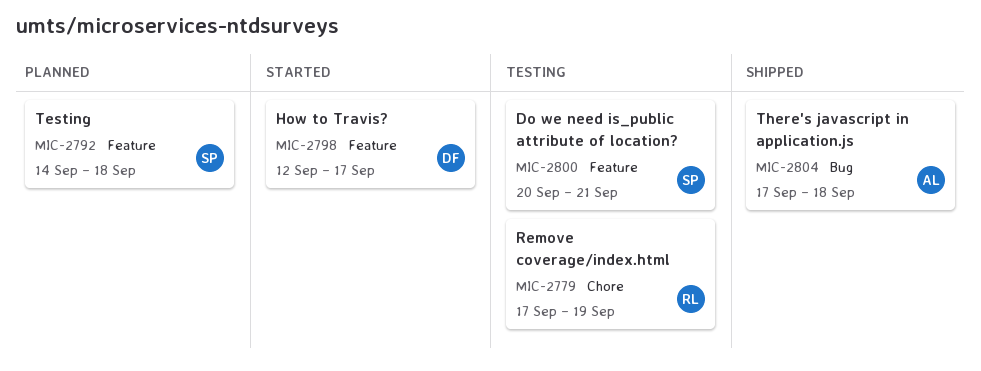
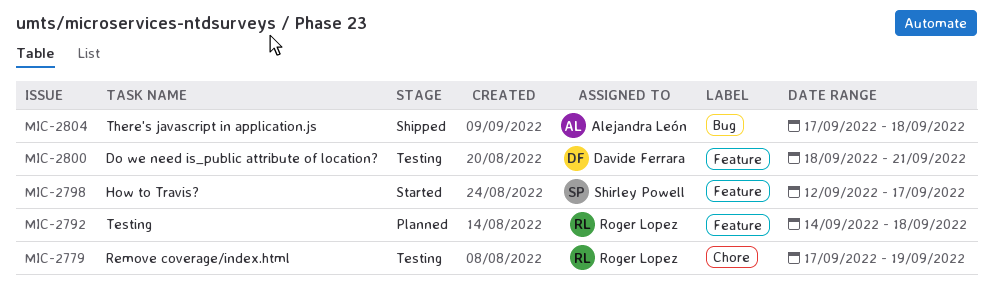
MIC-2792, owner: Shirley Powell -> Roger Lopez
MIC-2798, owner: Davide Ferrara -> Shirley Powell
MIC-2800, owner: Shirley Powell -> Davide Ferrara
MIC-2800, start: Sep 20 -> Sep 18

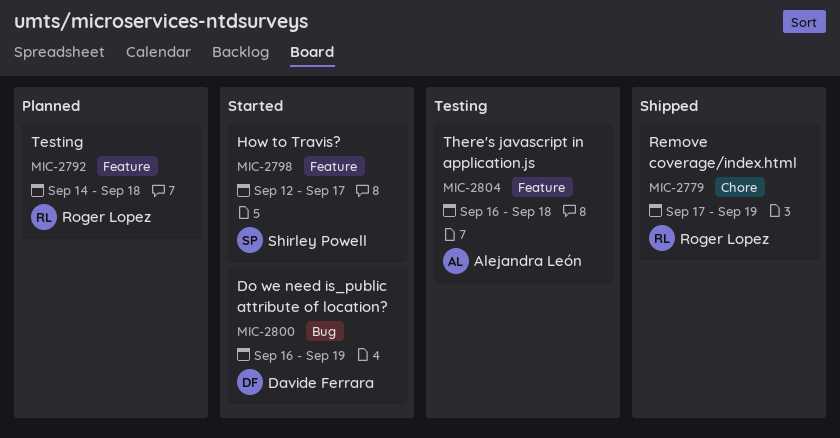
MIC-2779, status: Testing -> Shipped
MIC-2800, status: Testing -> Started
MIC-2800, label: Feature -> Bug
MIC-2800, start: Sep 18 -> Sep 16
MIC-2800, due: Sep 21 -> Sep 19
MIC-2804, status: Shipped -> Testing
MIC-2804, label: Bug -> Feature
MIC-2804, start: Sep 17 -> Sep 16

